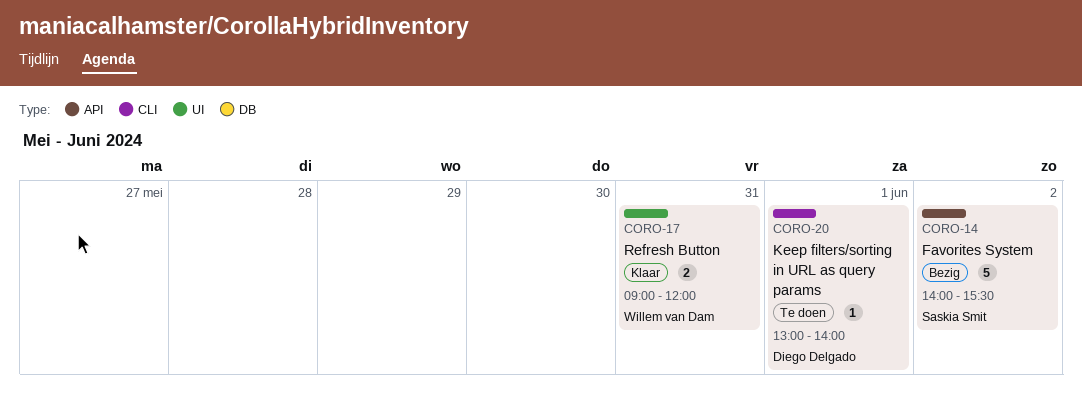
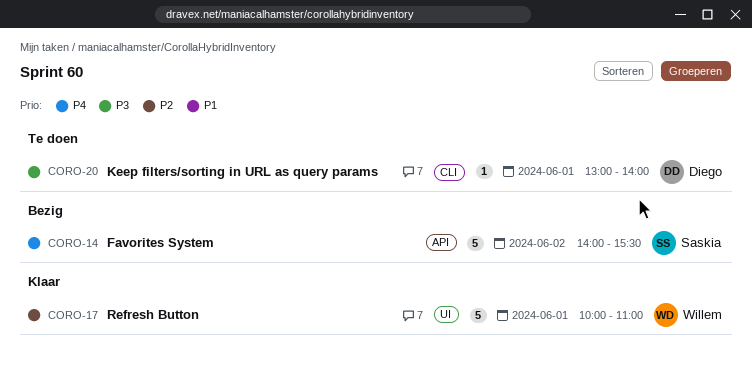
CORO-17, estimate: 2 -> 5
CORO-17, day: May 31 -> Jun 1
CORO-17, begins: 09:00 -> 10:00
CORO-17, ends: 12:00 -> 11:00

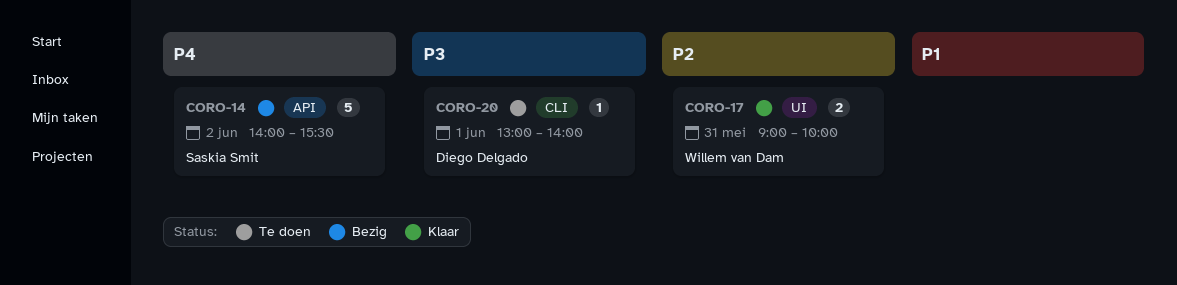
CORO-17, estimate: 5 -> 2
CORO-17, day: Jun 1 -> May 31
CORO-17, begins: 10:00 -> 09:00
CORO-17, ends: 11:00 -> 10:00

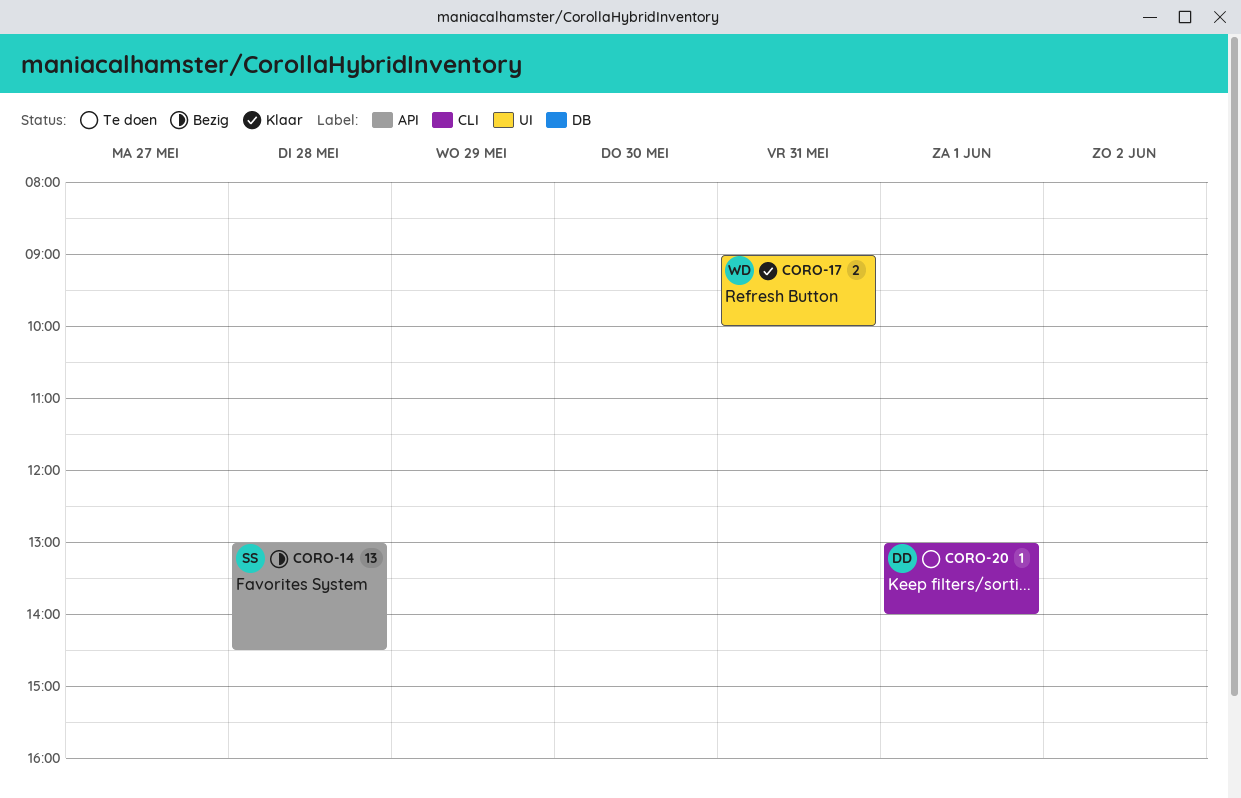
CORO-14, estimate: 5 -> 13
CORO-14, day: Jun 2 -> May 28
CORO-14, begins: 14:00 -> 13:00
CORO-14, ends: 15:30 -> 14:30

